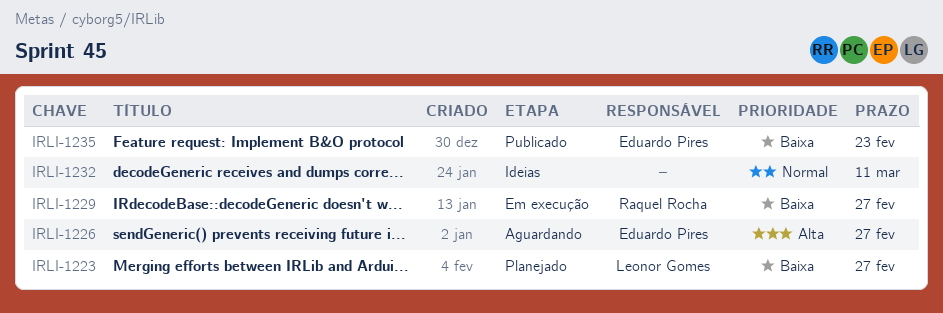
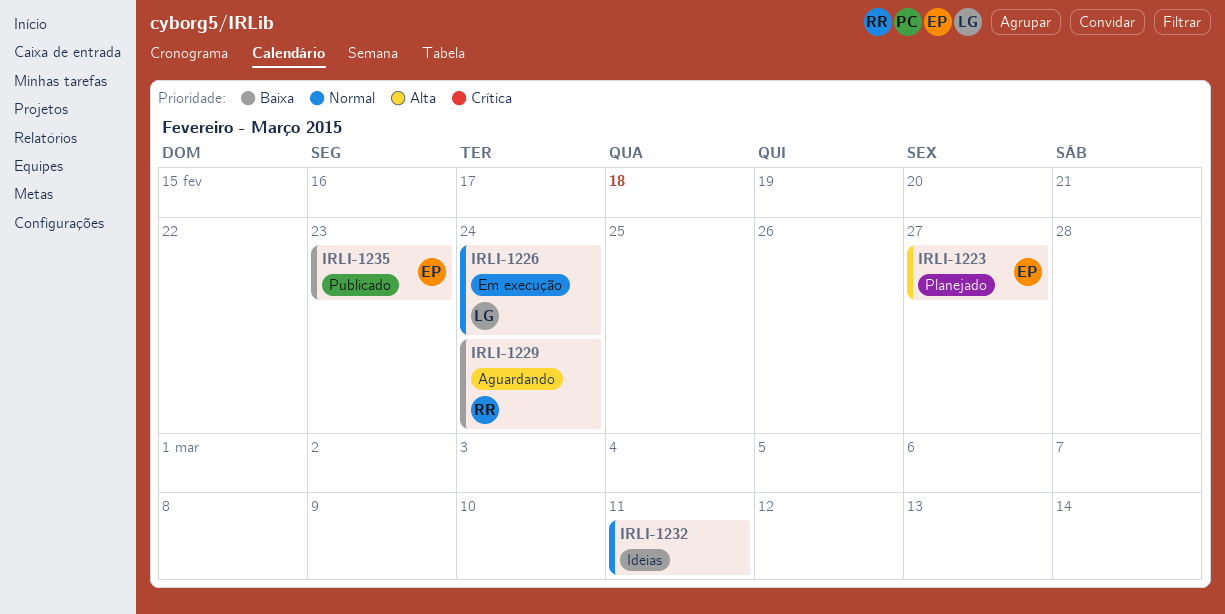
IRLI-1223, owner: Leonor Gomes -> Eduardo Pires
IRLI-1223, priority: Baixa -> Alta
IRLI-1226, status: Aguardando -> Em execução
IRLI-1226, owner: Eduardo Pires -> Leonor Gomes
IRLI-1226, priority: Alta -> Normal
IRLI-1226, due: Feb 27 -> Feb 24
IRLI-1229, status: Em execução -> Aguardando
IRLI-1229, due: Feb 27 -> Feb 24

